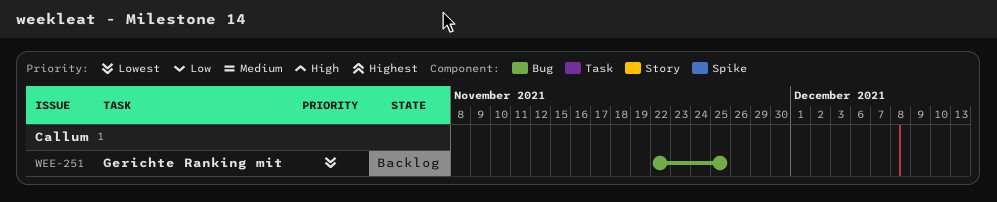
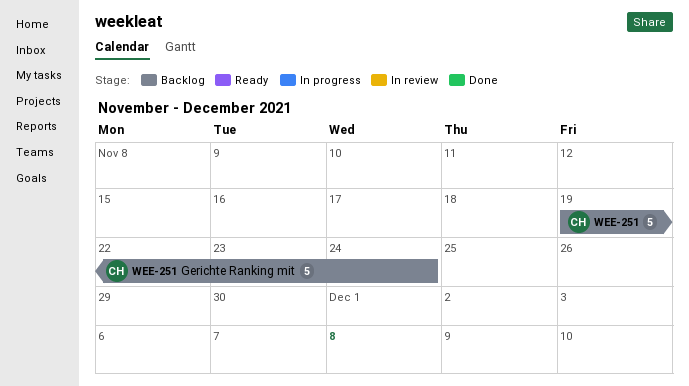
WEE-251, start: Nov 22 -> Nov 19
WEE-251, due: Nov 25 -> Nov 24

